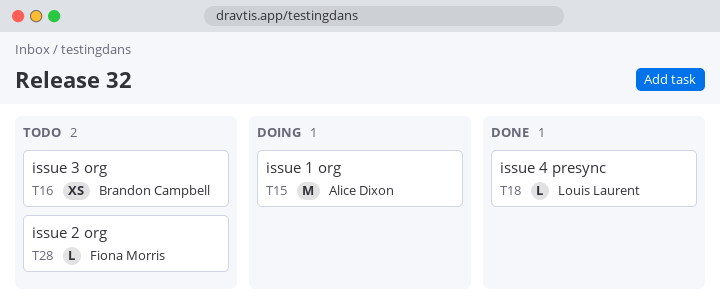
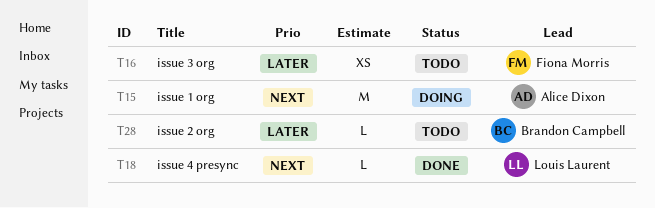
T16, owner: Brandon Campbell -> Fiona Morris
T28, owner: Fiona Morris -> Brandon Campbell

